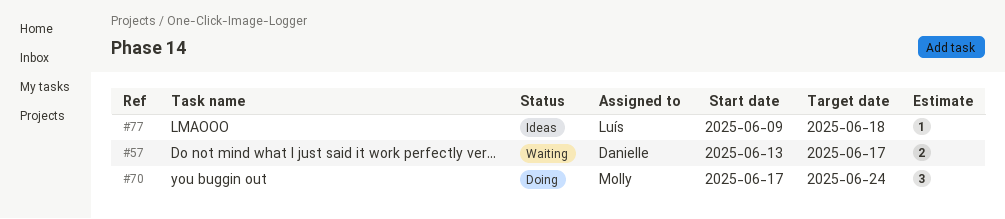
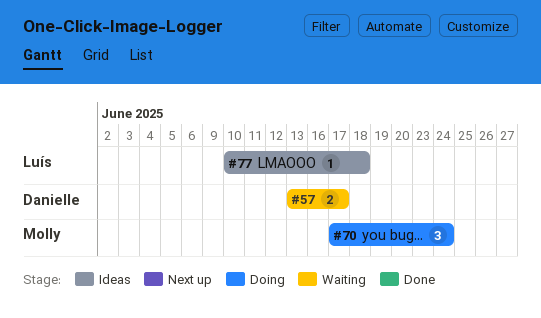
#77, start: Jun 9 -> Jun 10

